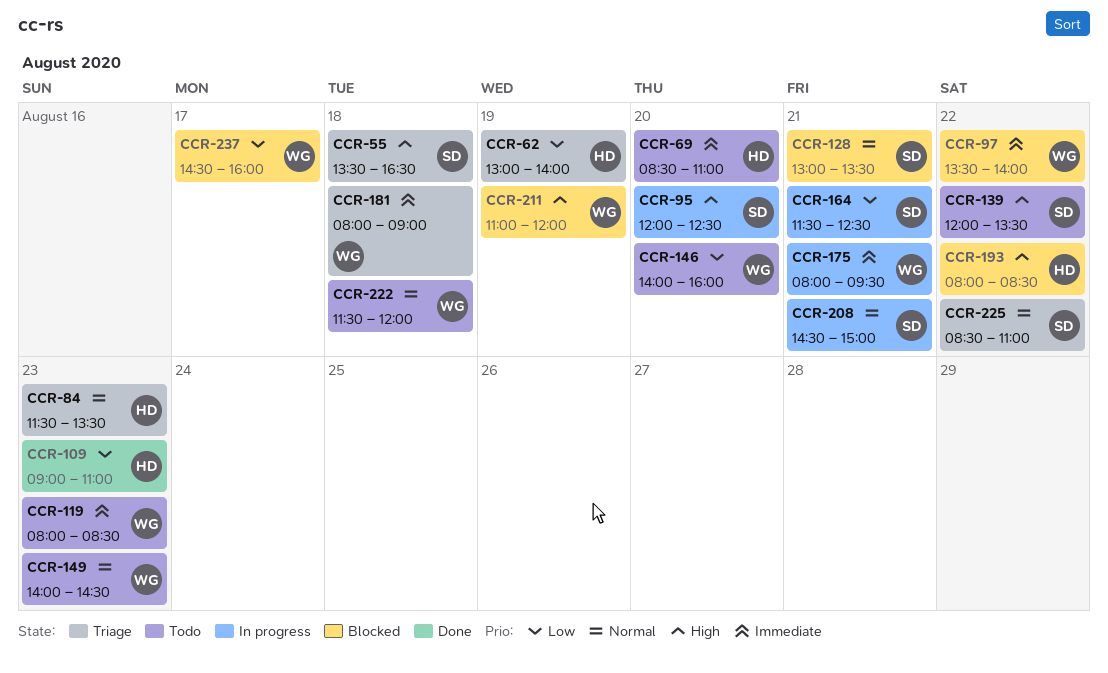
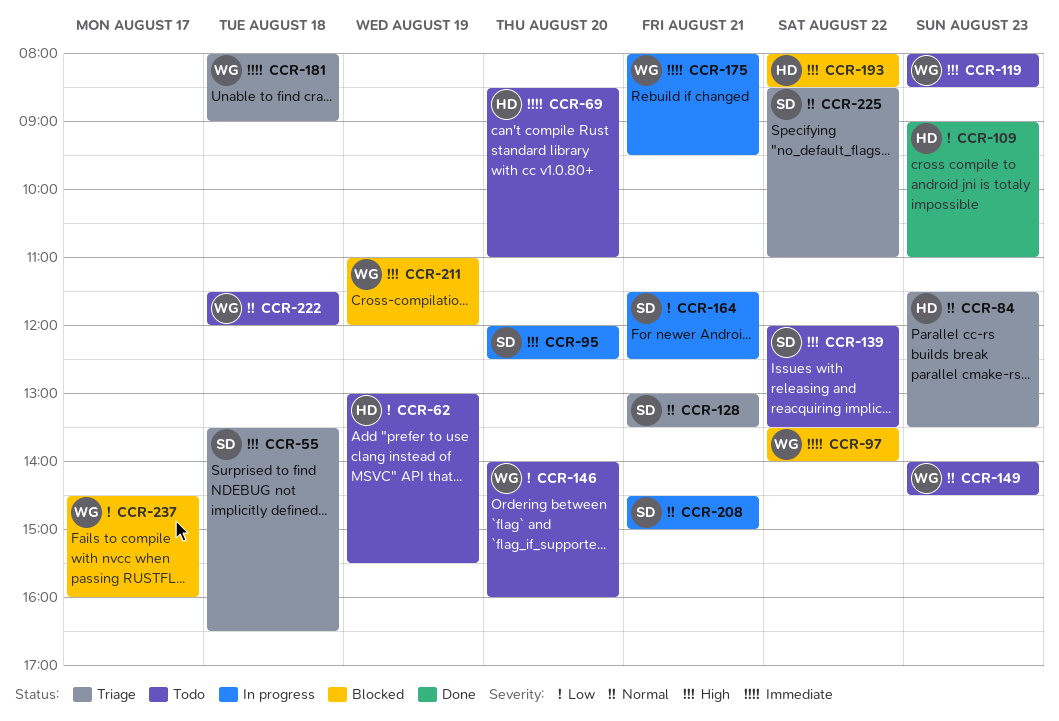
CCR-62, status: Triage -> Todo
CCR-62, ends: 14:00 -> 15:30
CCR-119, priority: Immediate -> High
CCR-128, status: Blocked -> Triage

